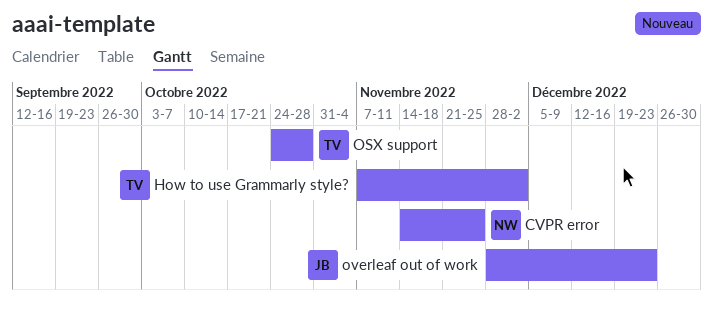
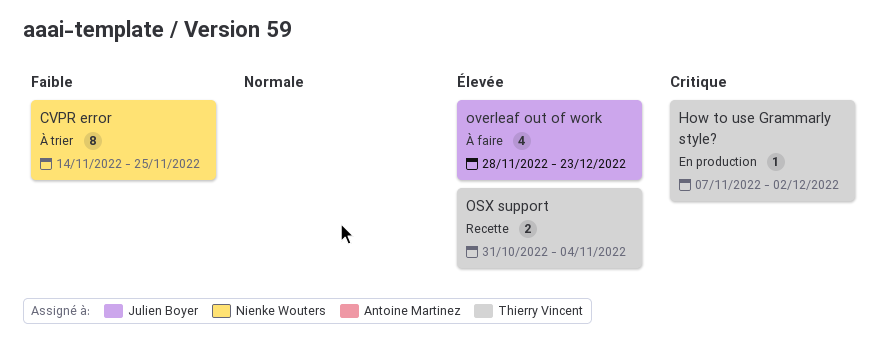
OSX support, start: Oct 24 -> Oct 31
OSX support, due: Oct 28 -> Nov 4

